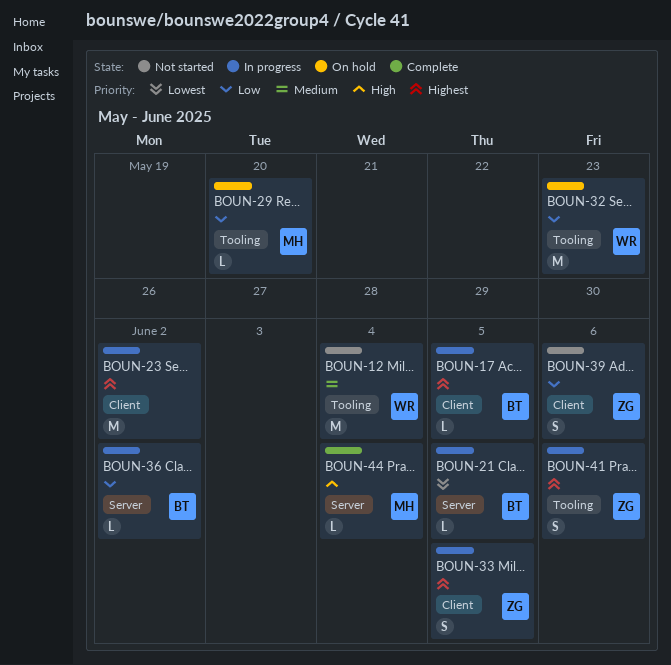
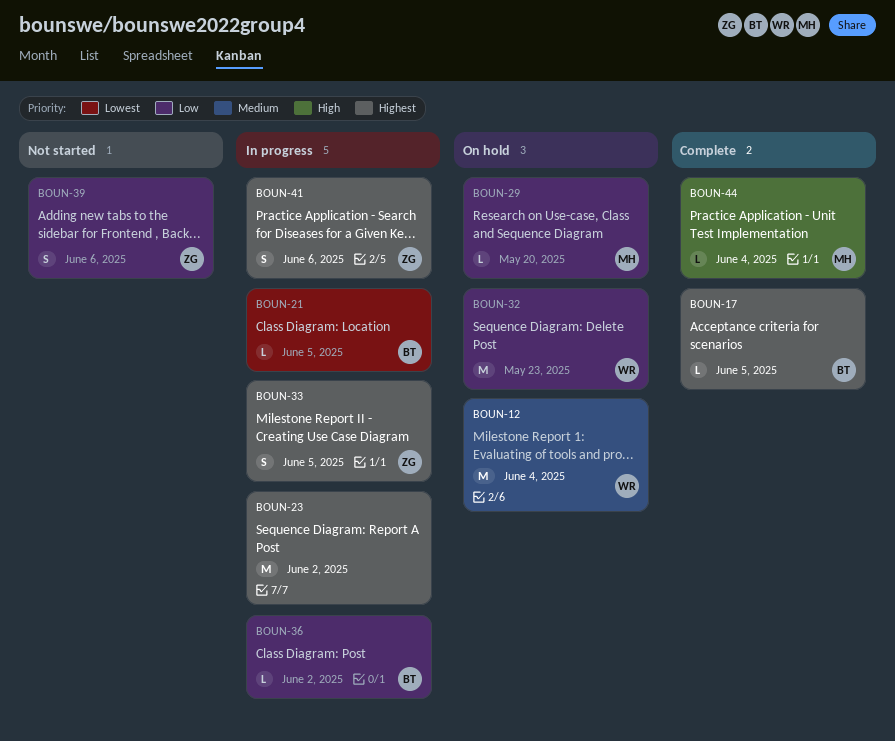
BOUN-12, status: Not started -> On hold
BOUN-17, status: In progress -> Complete

